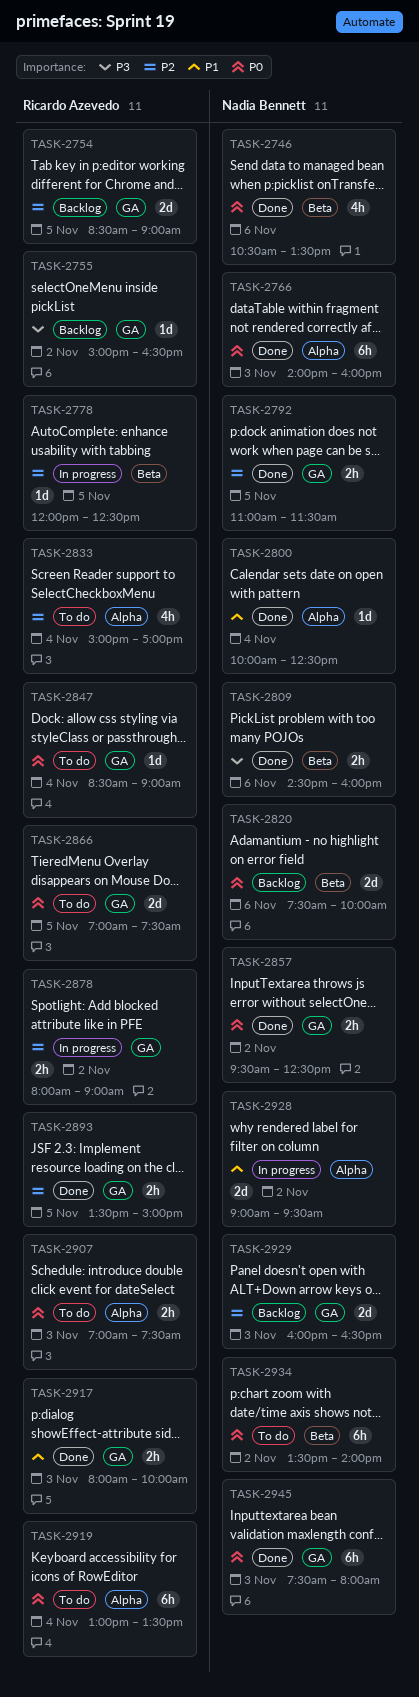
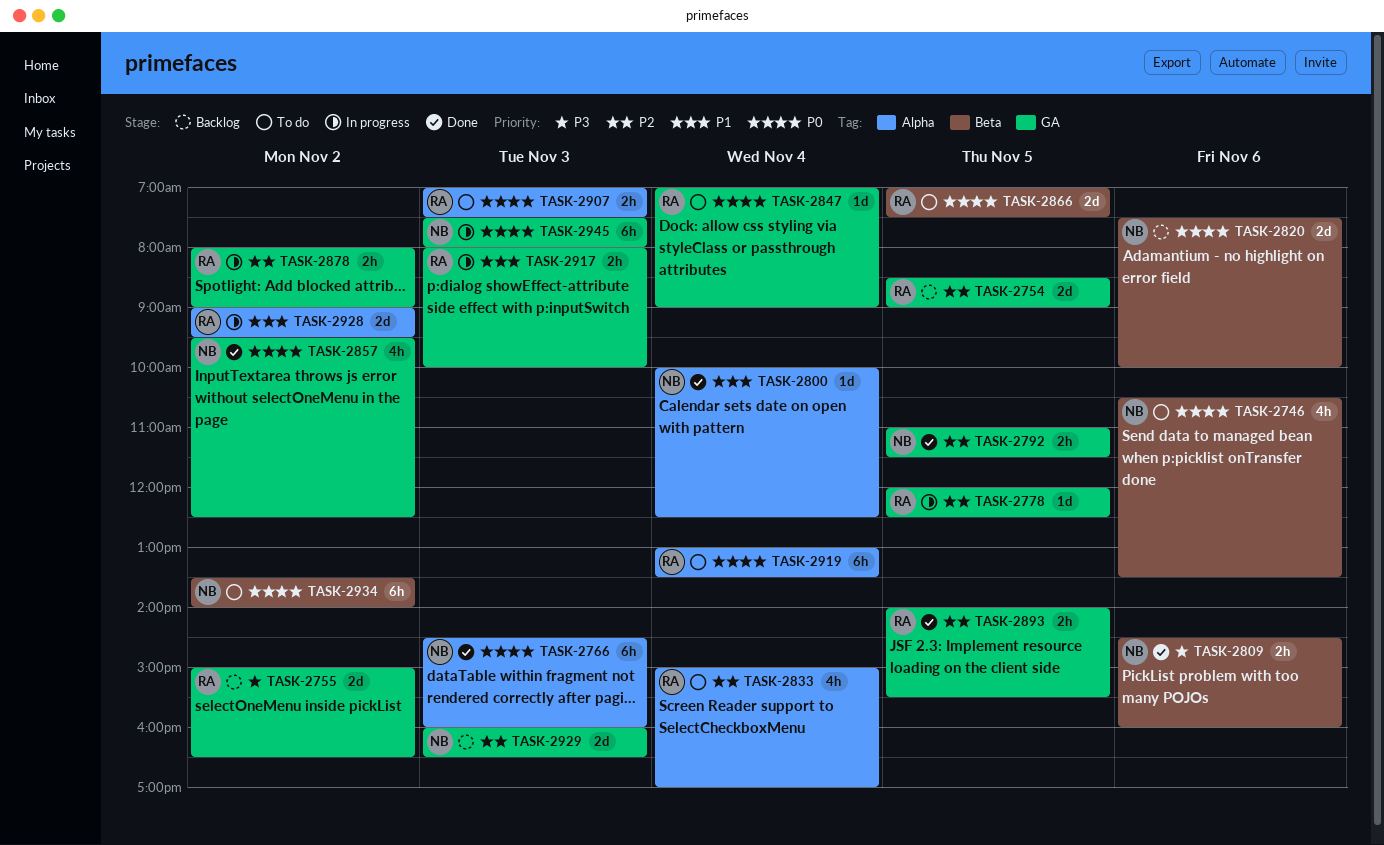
TASK-2746, status: Done -> To do
TASK-2755, estimate: 1d -> 2d
TASK-2766, begins: 14:00 -> 14:30
TASK-2778, label: Beta -> GA
TASK-2847, begins: 08:30 -> 07:00
TASK-2857, estimate: 2h -> 4h
TASK-2866, label: GA -> Beta
TASK-2893, begins: 13:30 -> 14:00
TASK-2893, ends: 15:00 -> 15:30
TASK-2917, status: Done -> In progress
TASK-2928, owner: Nadia Bennett -> Ricardo Azevedo
TASK-2945, status: Done -> In progress

